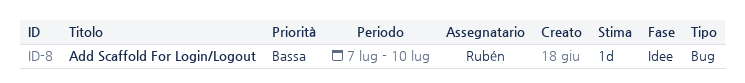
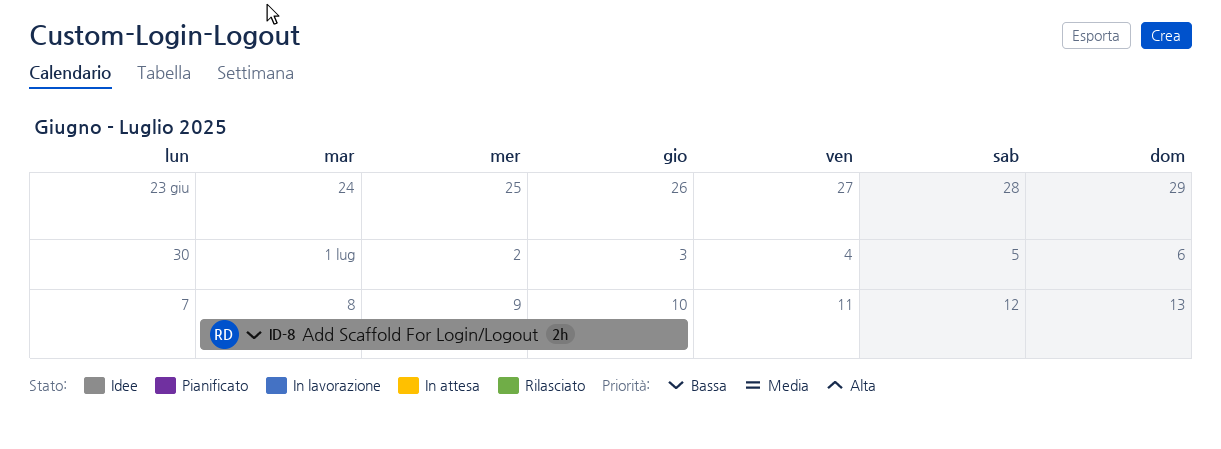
ID-8, estimate: 1d -> 2h
ID-8, start: Jul 7 -> Jul 8

